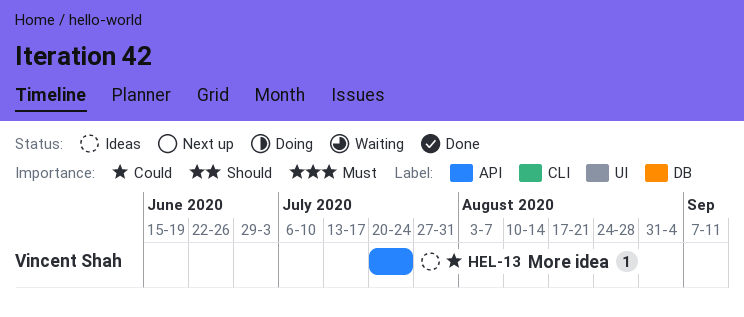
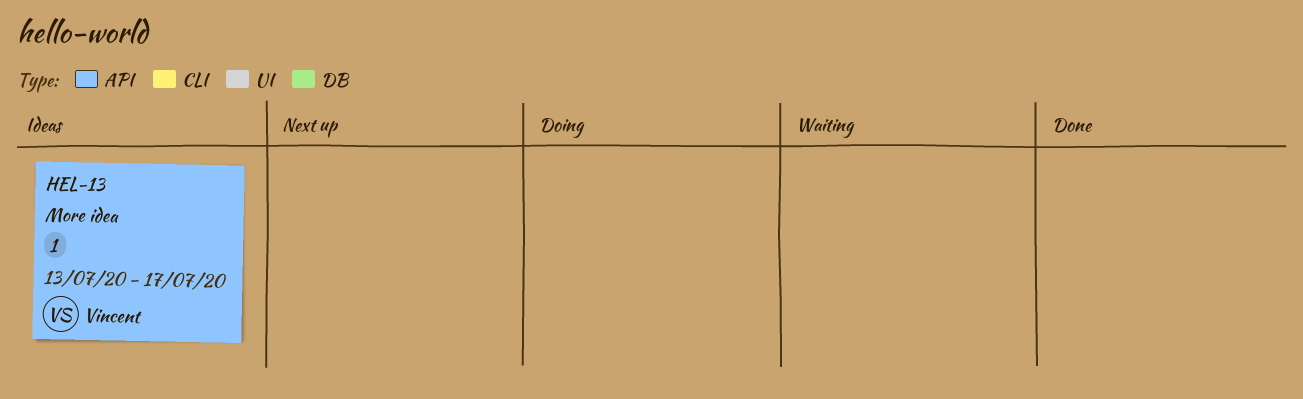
HEL-13, start: Jul 20 -> Jul 13
HEL-13, due: Jul 24 -> Jul 17

